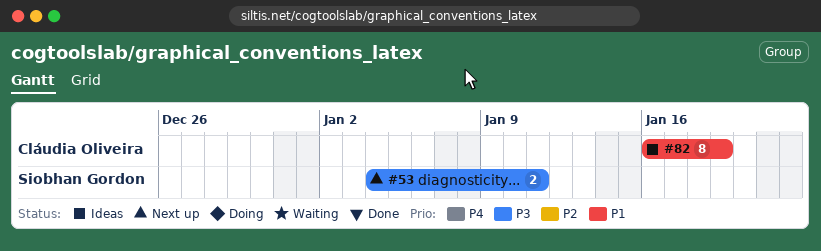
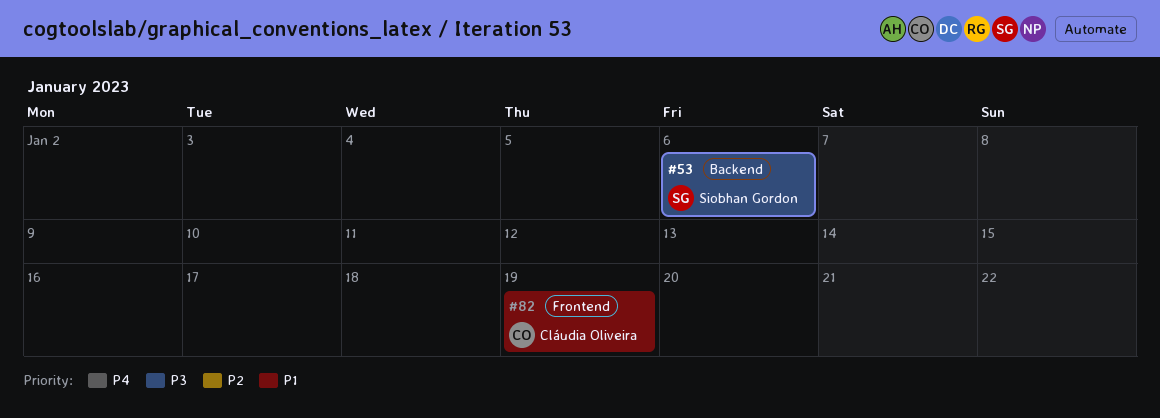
#53, due: Jan 11 -> Jan 6

